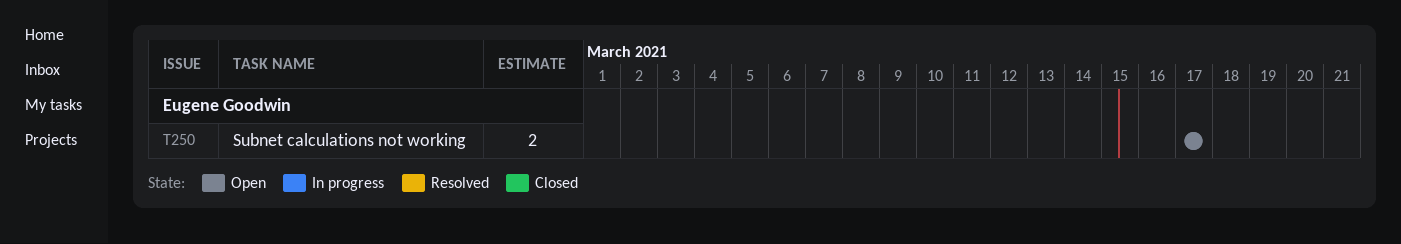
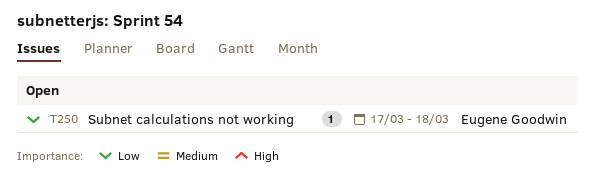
T250, estimate: 2 -> 1
T250, due: Mar 17 -> Mar 18

